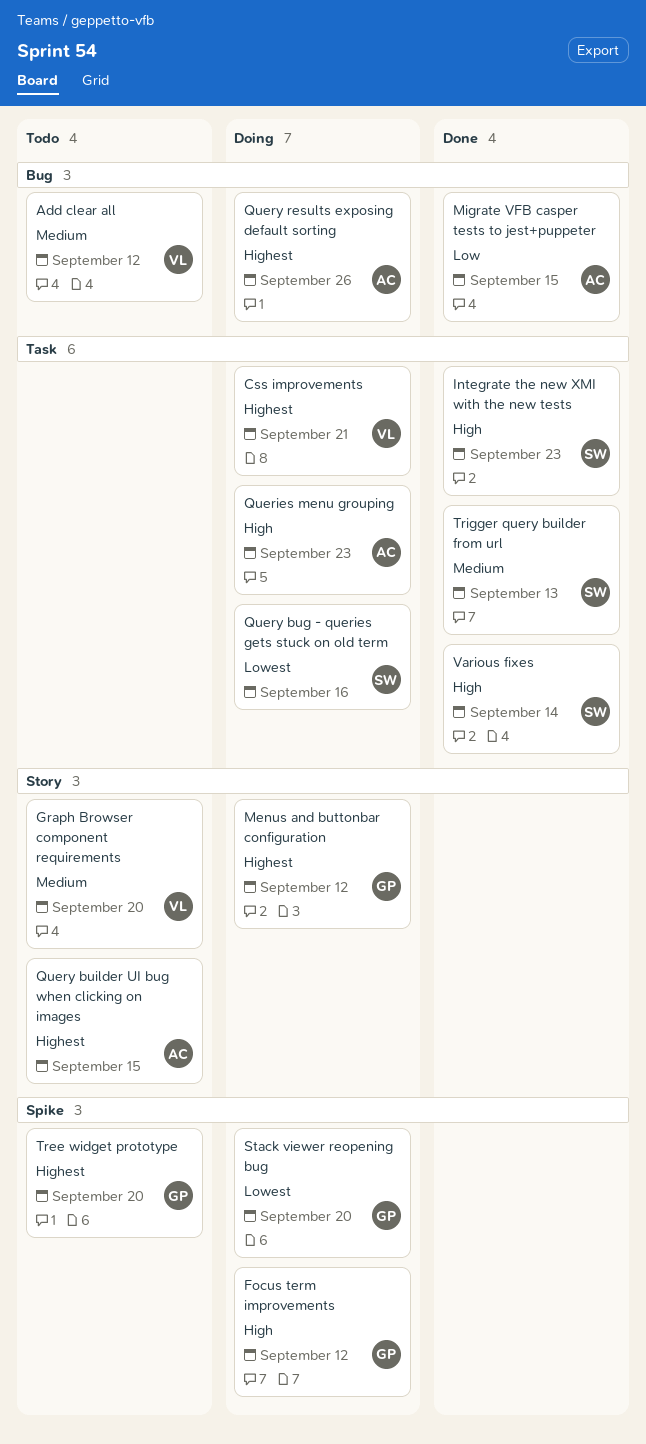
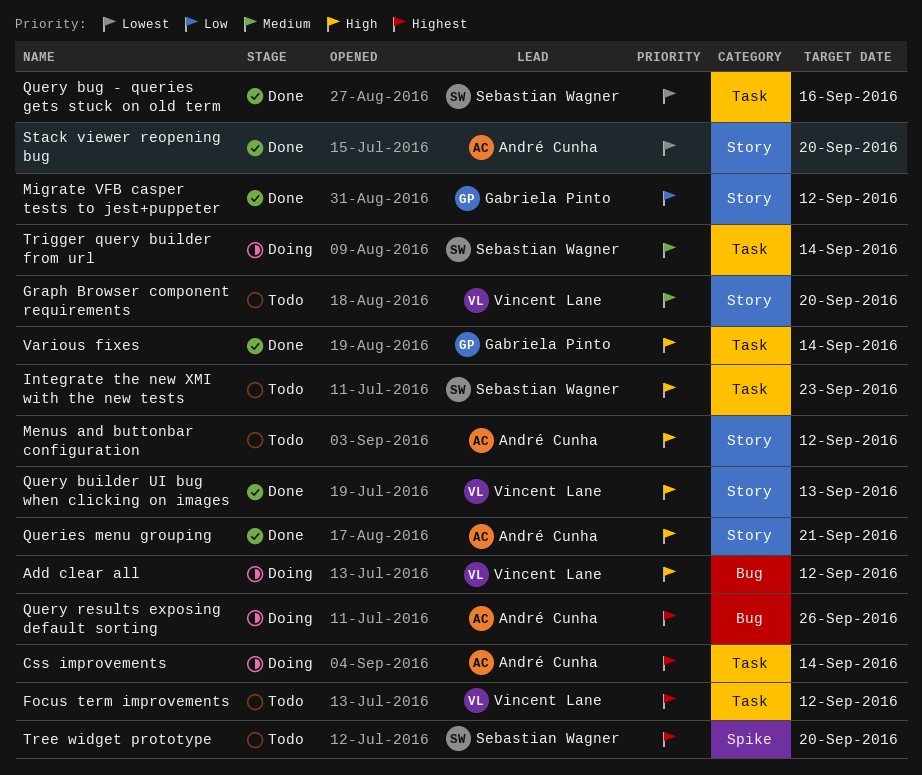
Add clear all, status: Todo -> Doing
Add clear all, priority: Medium -> High
Css improvements, owner: Vincent Lane -> André Cunha
Css improvements, due: Sep 21 -> Sep 14
Focus term improvements, status: Doing -> Todo
Focus term improvements, owner: Gabriela Pinto -> Vincent Lane
Focus term improvements, priority: High -> Highest
Focus term improvements, label: Spike -> Task
Integrate the new XMI with the new tests, status: Done -> Todo
Menus and buttonbar configuration, status: Doing -> Todo
Menus and buttonbar configuration, owner: Gabriela Pinto -> André Cunha
Menus and buttonbar configuration, priority: Highest -> High
Migrate VFB casper tests to jest+puppeter, owner: André Cunha -> Gabriela Pinto
Migrate VFB casper tests to jest+puppeter, label: Bug -> Story
Migrate VFB casper tests to jest+puppeter, due: Sep 15 -> Sep 12
Queries menu grouping, status: Doing -> Done
Queries menu grouping, label: Task -> Story
Queries menu grouping, due: Sep 23 -> Sep 21
Query bug - queries gets stuck on old term, status: Doing -> Done
Query builder UI bug when clicking on images, status: Todo -> Done
Query builder UI bug when clicking on images, owner: André Cunha -> Vincent Lane
Query builder UI bug when clicking on images, priority: Highest -> High
Query builder UI bug when clicking on images, due: Sep 15 -> Sep 13
Stack viewer reopening bug, status: Doing -> Done
Stack viewer reopening bug, owner: Gabriela Pinto -> André Cunha
Stack viewer reopening bug, label: Spike -> Story
Tree widget prototype, owner: Gabriela Pinto -> Sebastian Wagner
Trigger query builder from url, status: Done -> Doing
Trigger query builder from url, due: Sep 13 -> Sep 14
Various fixes, owner: Sebastian Wagner -> Gabriela Pinto

